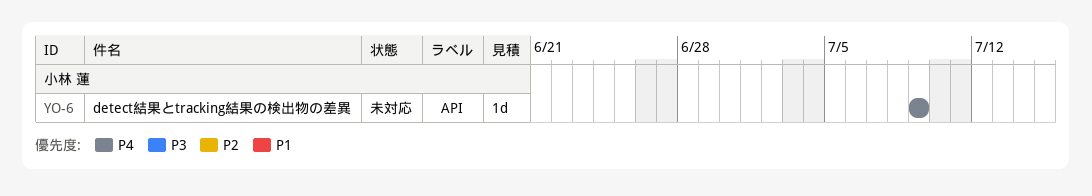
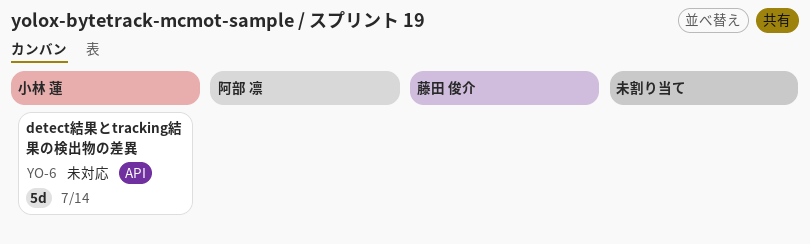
YO-6, estimate: 1d -> 5d
YO-6, due: Jul 9 -> Jul 14

